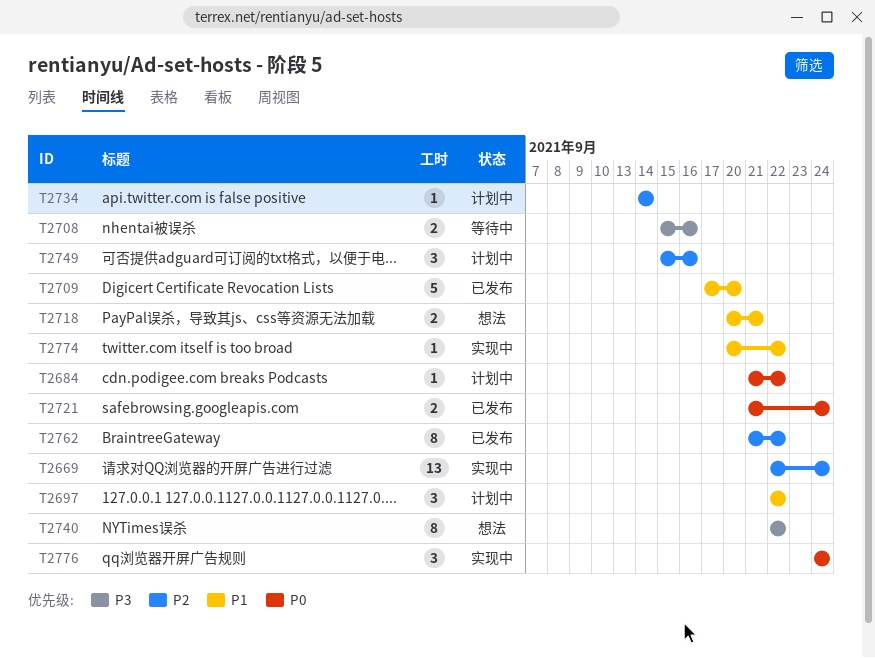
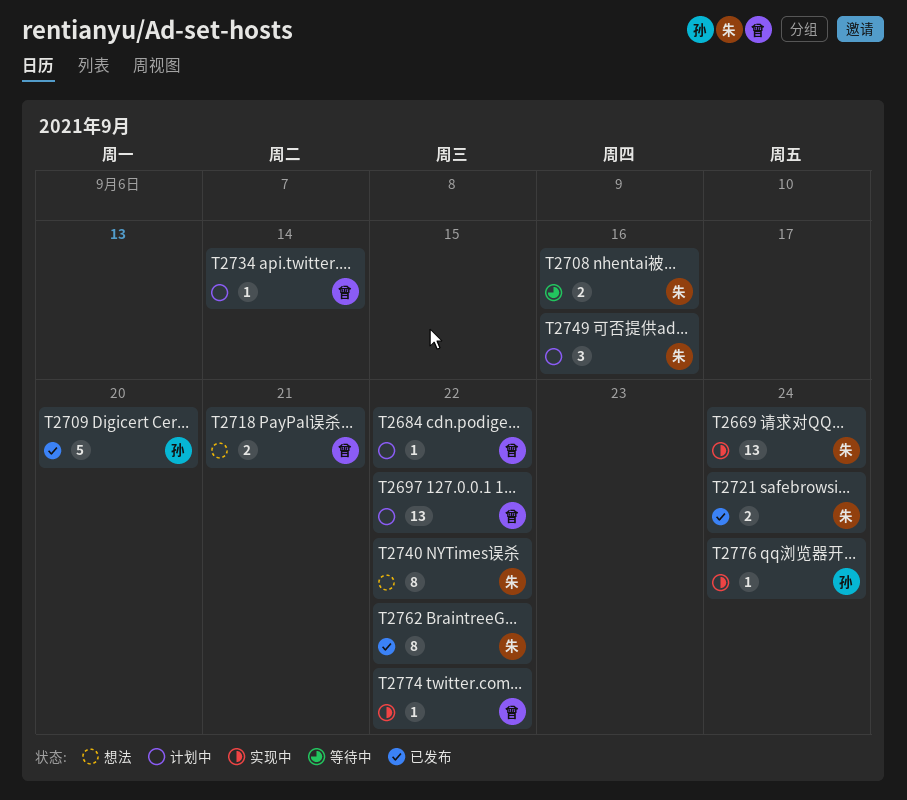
T2697, estimate: 3 -> 13
T2776, estimate: 3 -> 1

